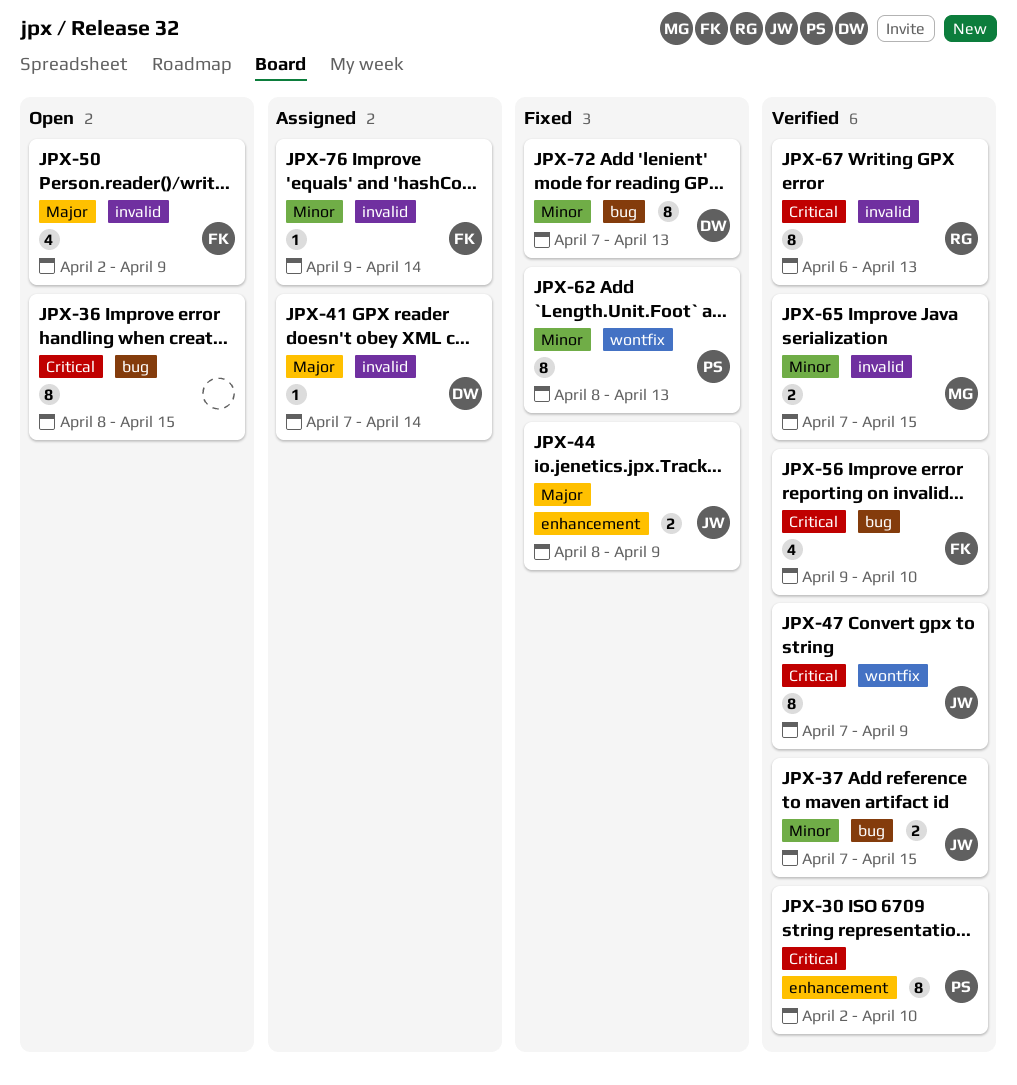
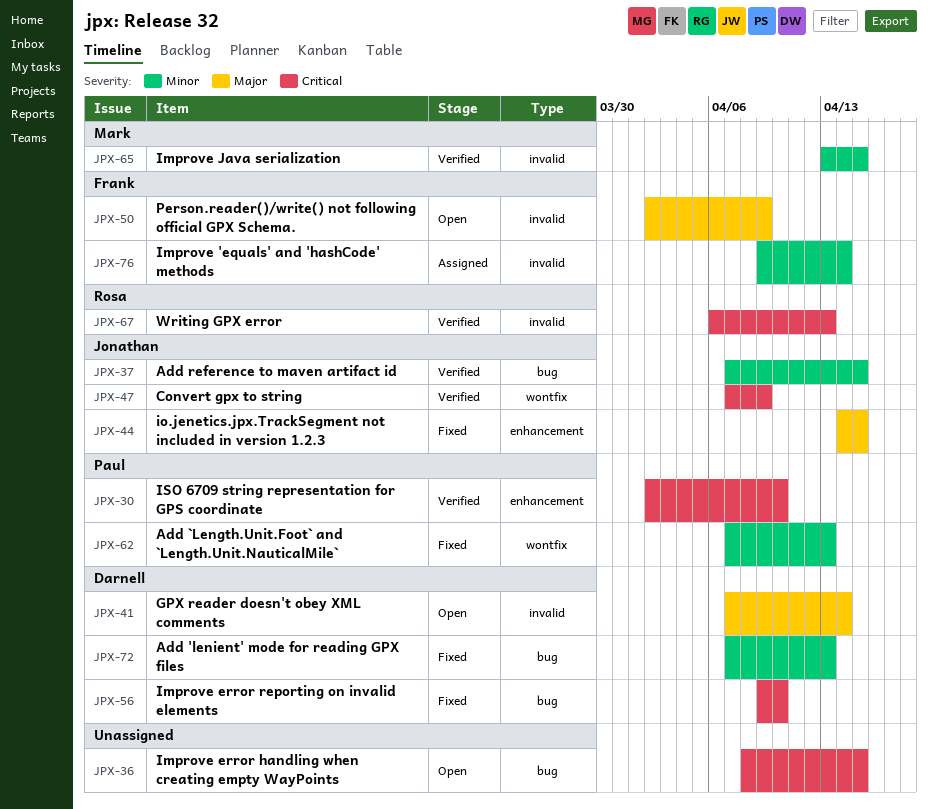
JPX-41, status: Assigned -> Open
JPX-44, start: Apr 8 -> Apr 14
JPX-44, due: Apr 9 -> Apr 15
JPX-56, status: Verified -> Fixed
JPX-56, owner: Frank -> Darnell
JPX-62, start: Apr 8 -> Apr 7
JPX-65, start: Apr 7 -> Apr 13

